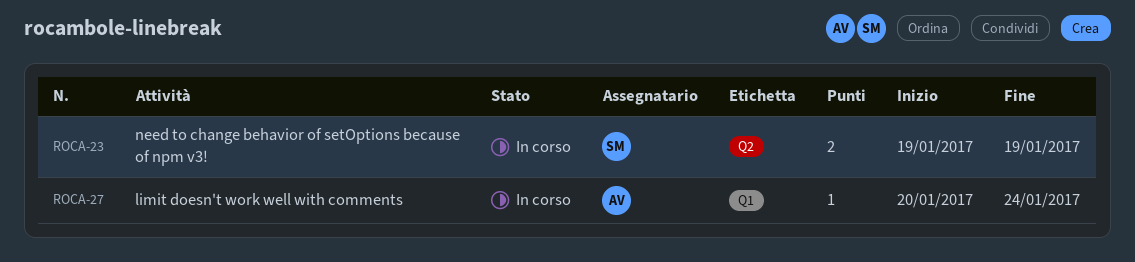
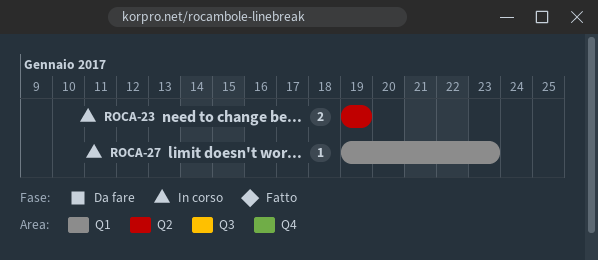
ROCA-27, start: Jan 20 -> Jan 19
ROCA-27, due: Jan 24 -> Jan 23

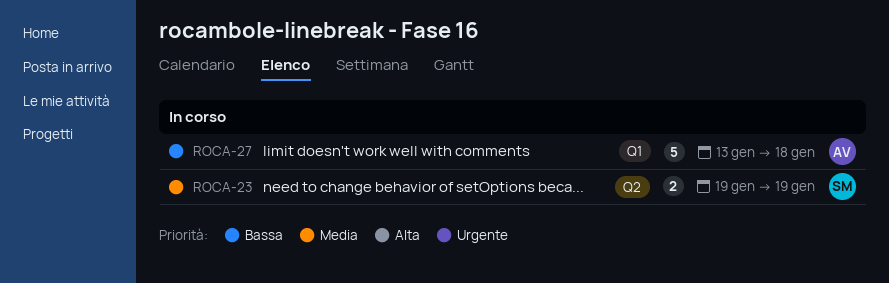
ROCA-27, estimate: 1 -> 5
ROCA-27, start: Jan 19 -> Jan 13
ROCA-27, due: Jan 23 -> Jan 18

